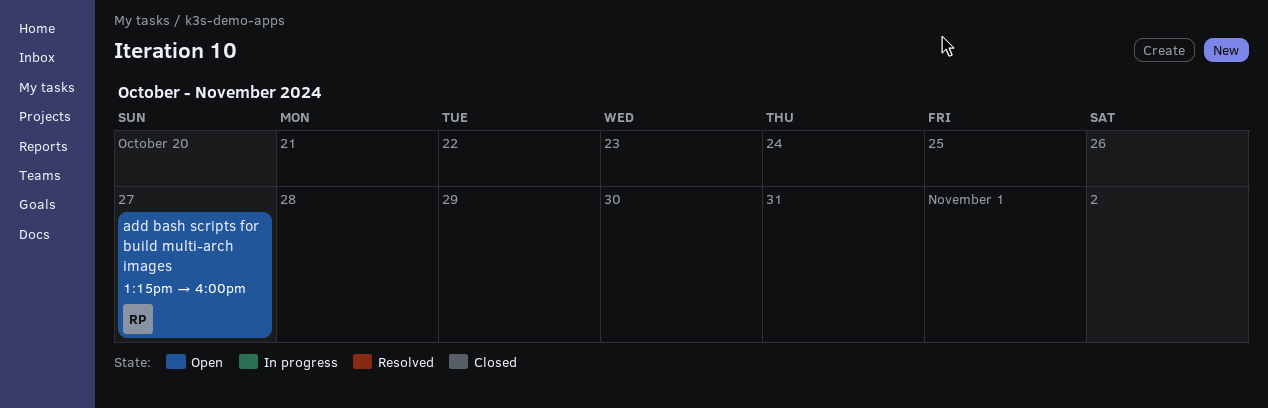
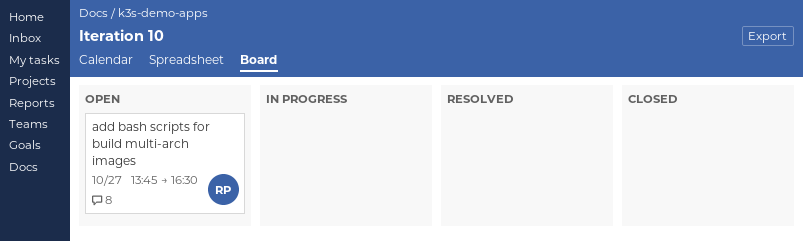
add bash scripts for build multi-arch images, begins: 13:15 -> 13:45
add bash scripts for build multi-arch images, ends: 16:00 -> 16:30

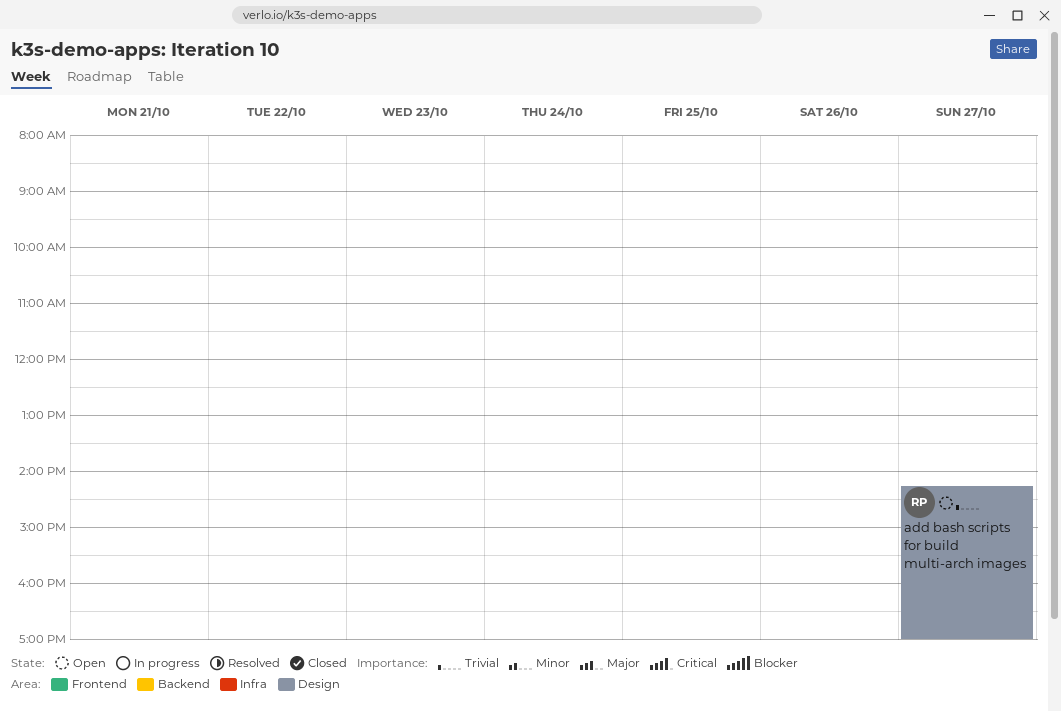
add bash scripts for build multi-arch images, begins: 13:45 -> 14:15
add bash scripts for build multi-arch images, ends: 16:30 -> 17:00

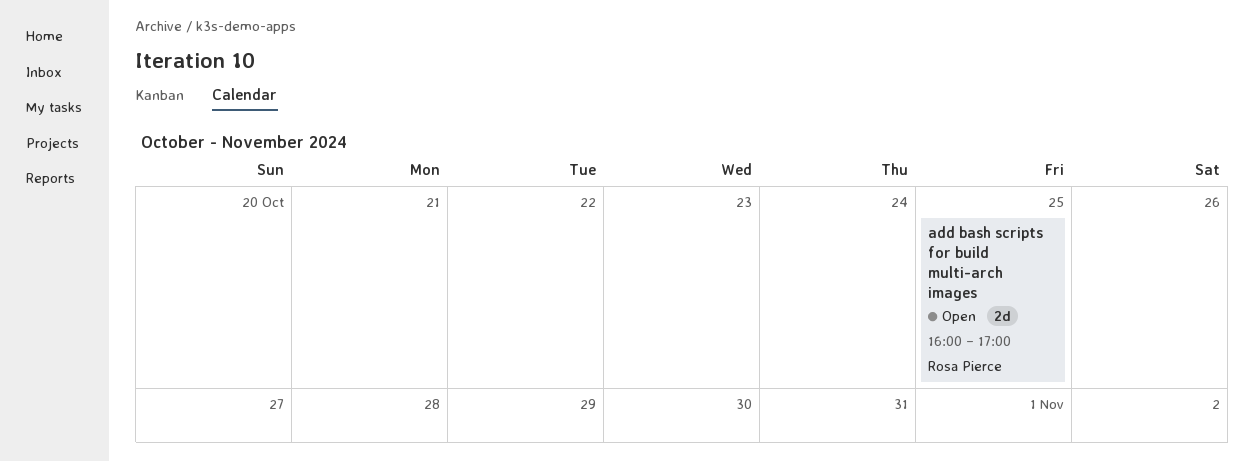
add bash scripts for build multi-arch images, day: Oct 27 -> Oct 25
add bash scripts for build multi-arch images, begins: 14:15 -> 16:00

